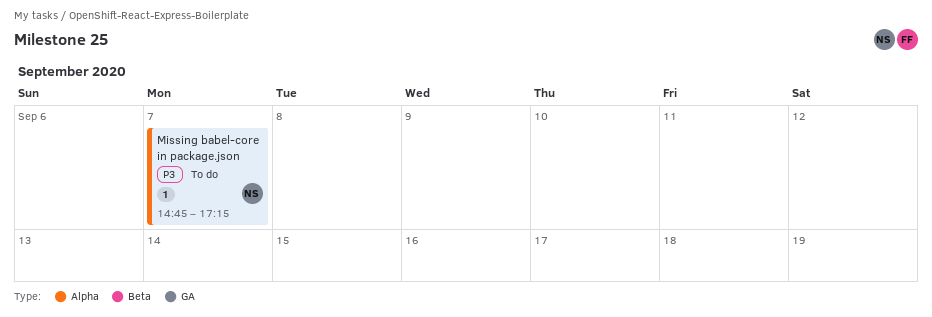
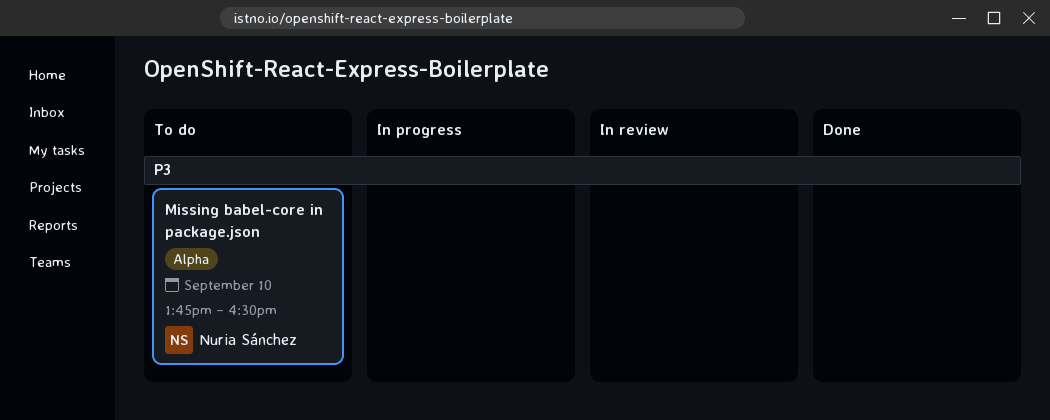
Missing babel-core in package.json, day: Sep 7 -> Sep 10
Missing babel-core in package.json, begins: 14:45 -> 13:45
Missing babel-core in package.json, ends: 17:15 -> 16:30

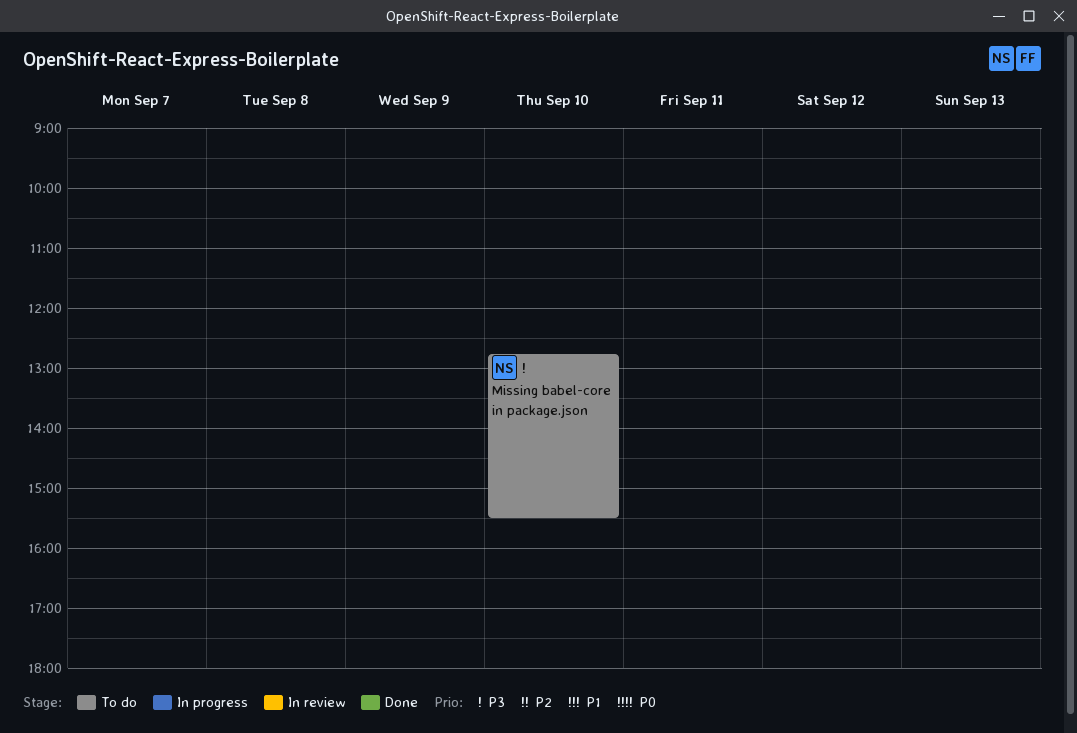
Missing babel-core in package.json, begins: 13:45 -> 12:45
Missing babel-core in package.json, ends: 16:30 -> 15:30

